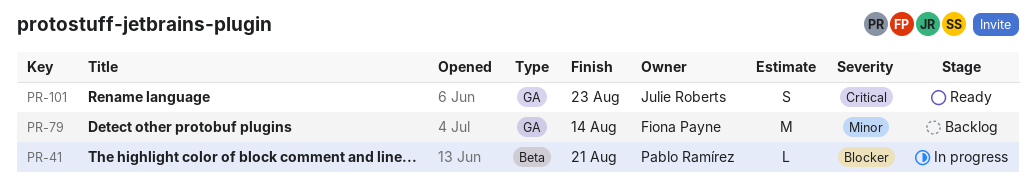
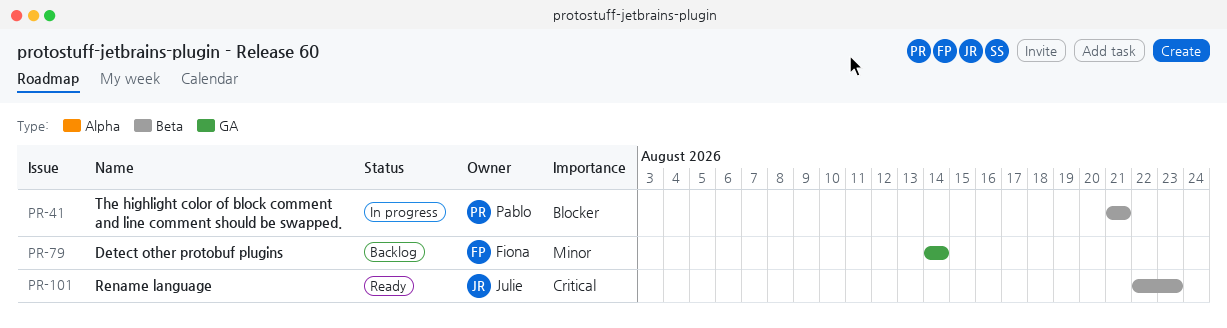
PR-101, label: GA -> Beta

